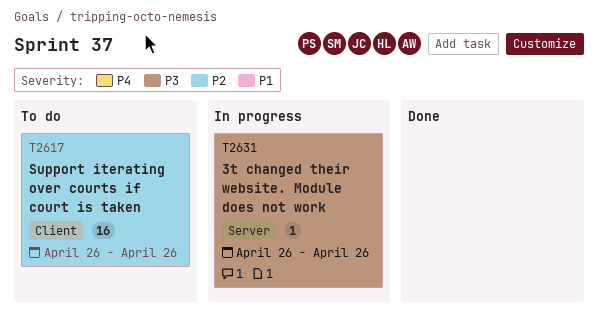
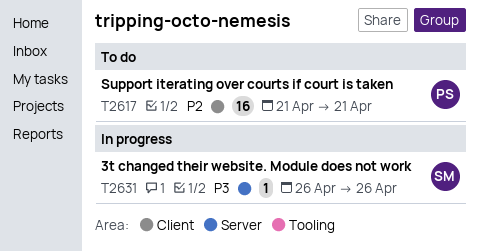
T2617, start: Apr 26 -> Apr 21
T2617, due: Apr 26 -> Apr 21

